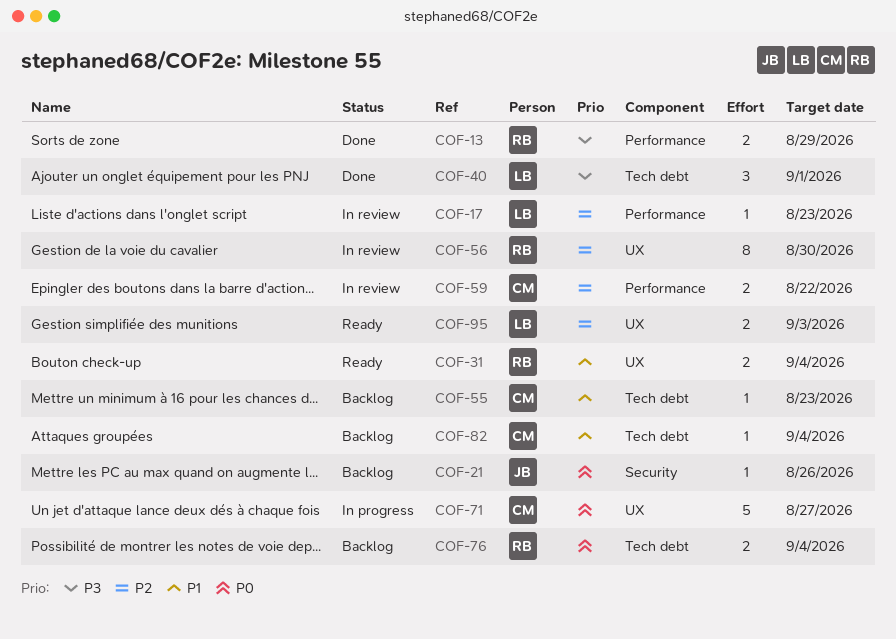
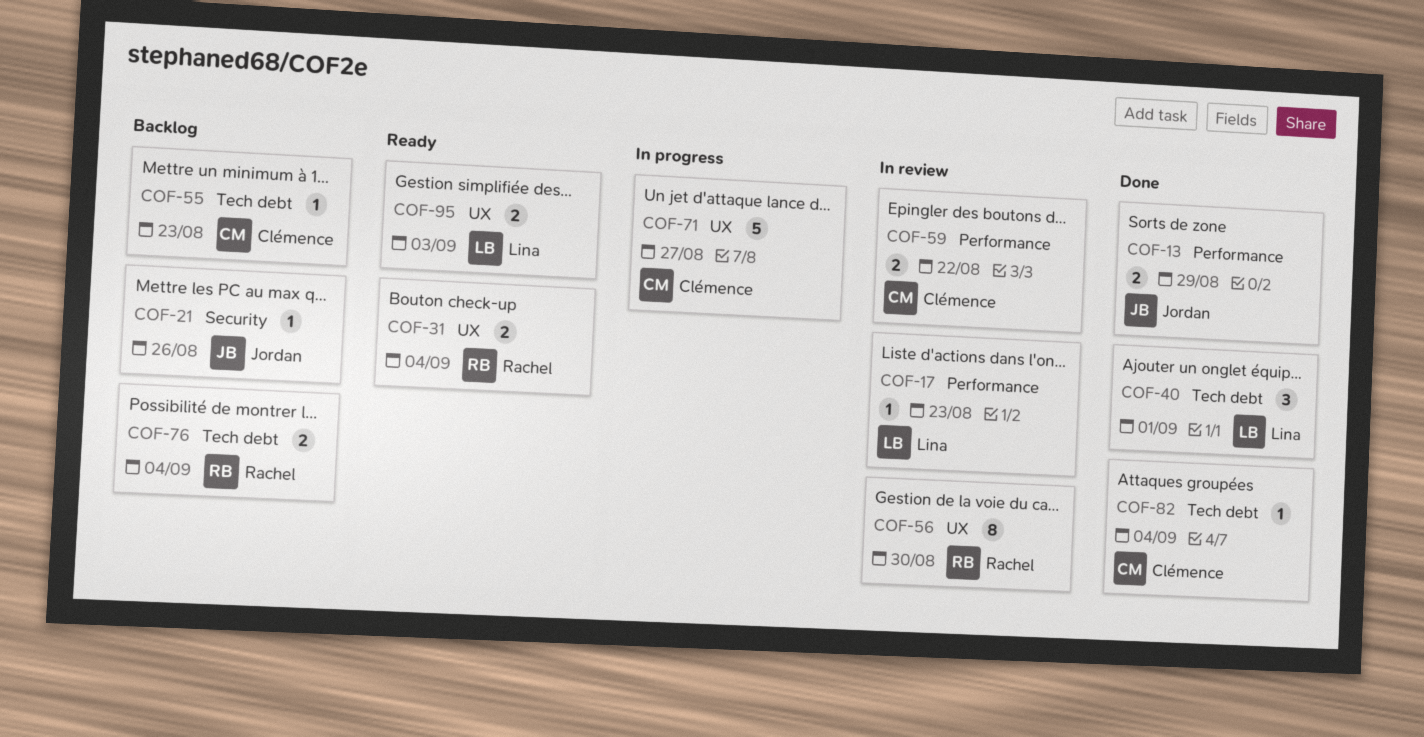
COF-13, owner: Rachel -> Jordan
COF-82, status: Backlog -> Done

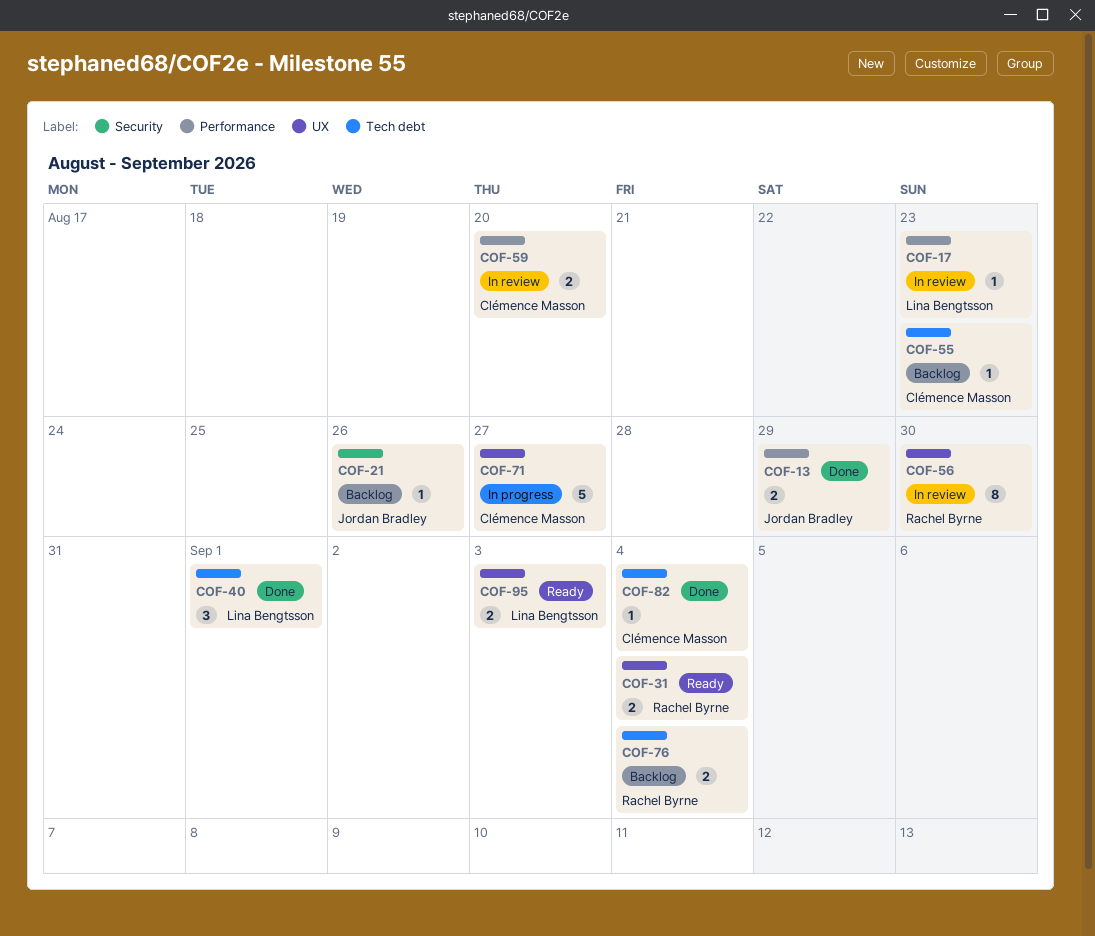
COF-59, due: Aug 22 -> Aug 20

